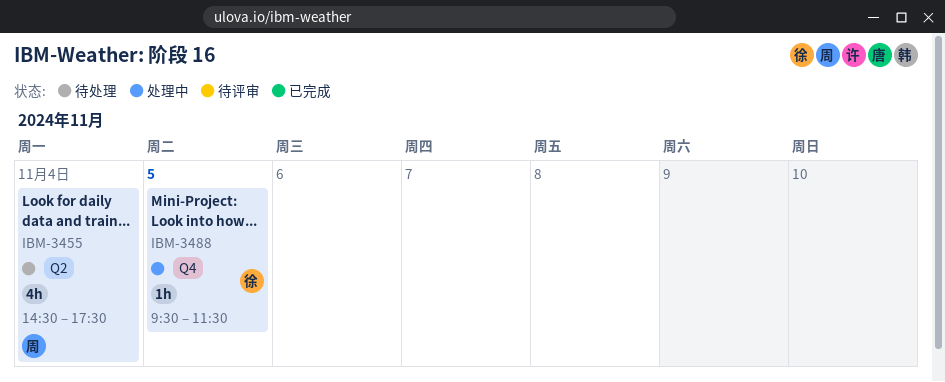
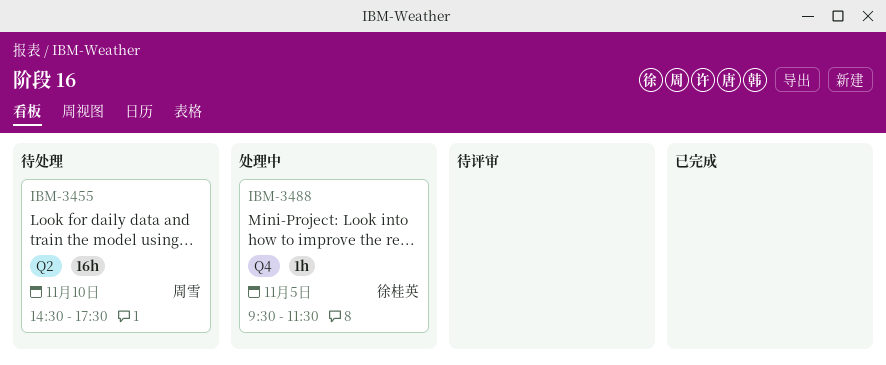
IBM-3455, estimate: 4h -> 16h
IBM-3455, day: Nov 4 -> Nov 10

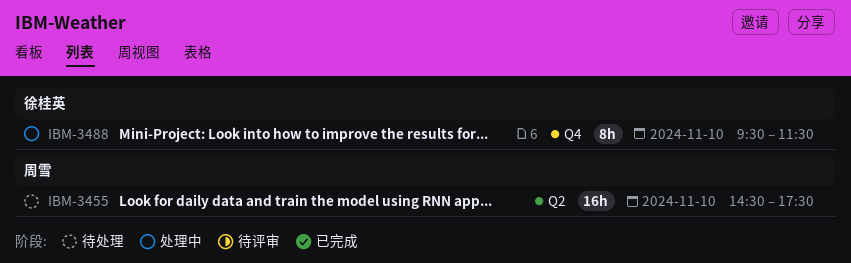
IBM-3488, estimate: 1h -> 8h
IBM-3488, day: Nov 5 -> Nov 10

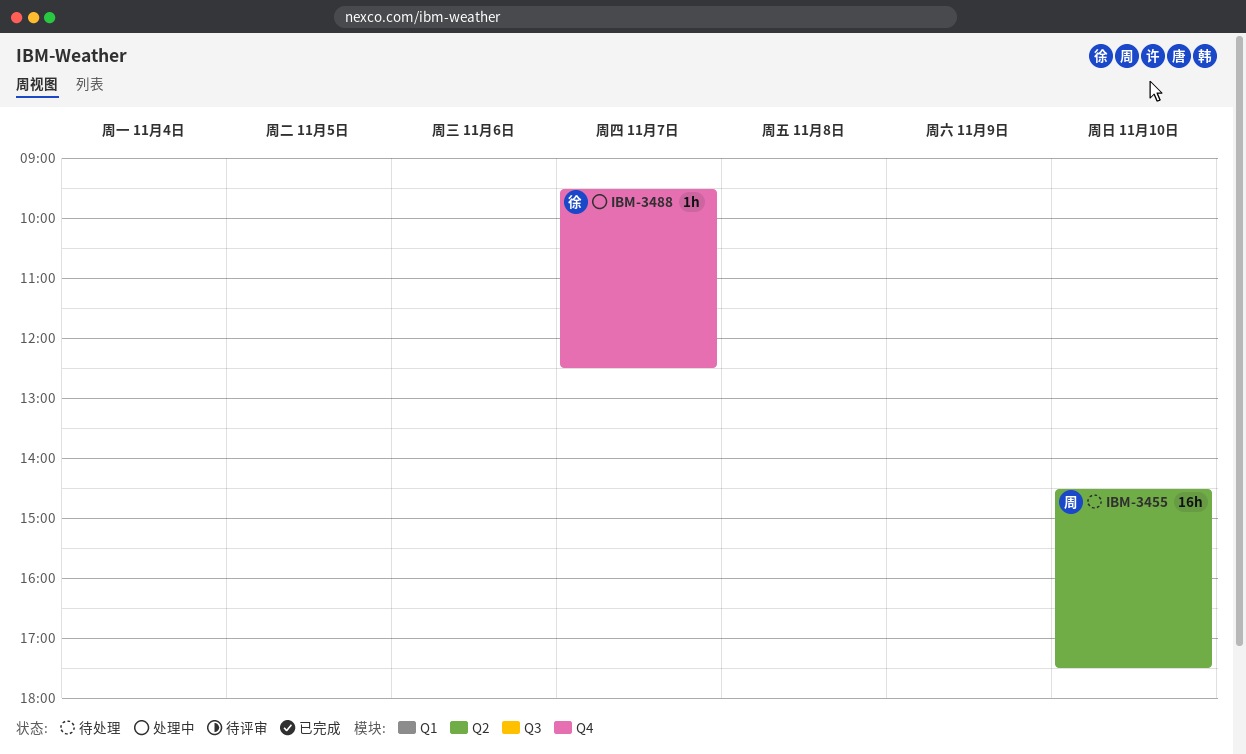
IBM-3488, estimate: 8h -> 1h
IBM-3488, day: Nov 10 -> Nov 7
IBM-3488, ends: 11:30 -> 12:30

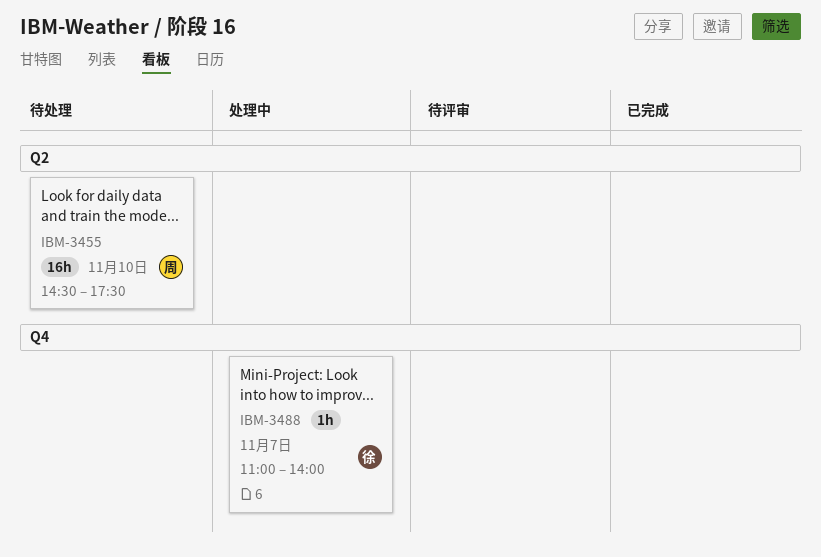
IBM-3488, begins: 09:30 -> 11:00
IBM-3488, ends: 12:30 -> 14:00

